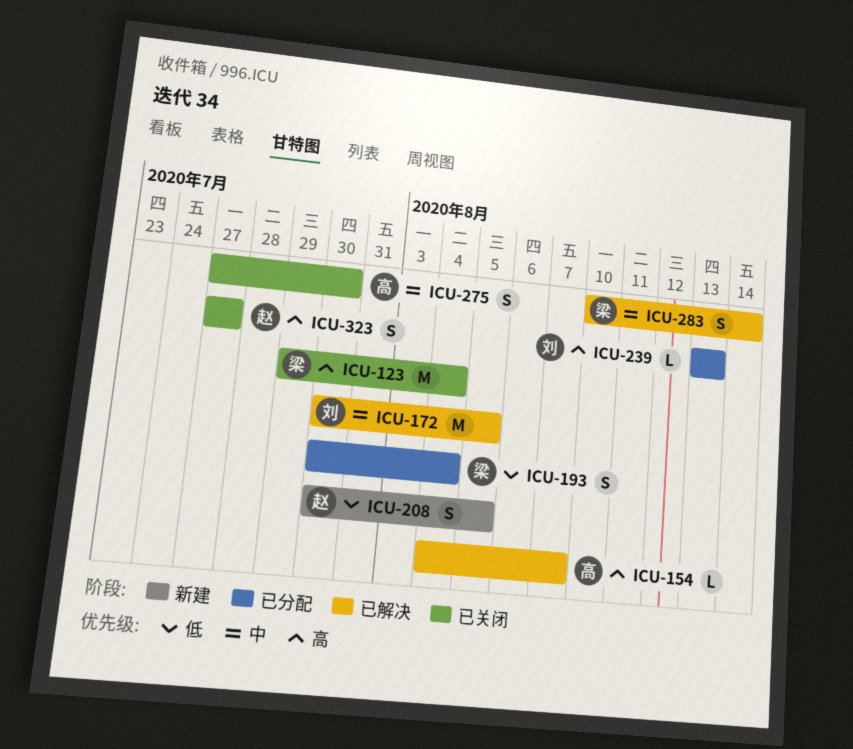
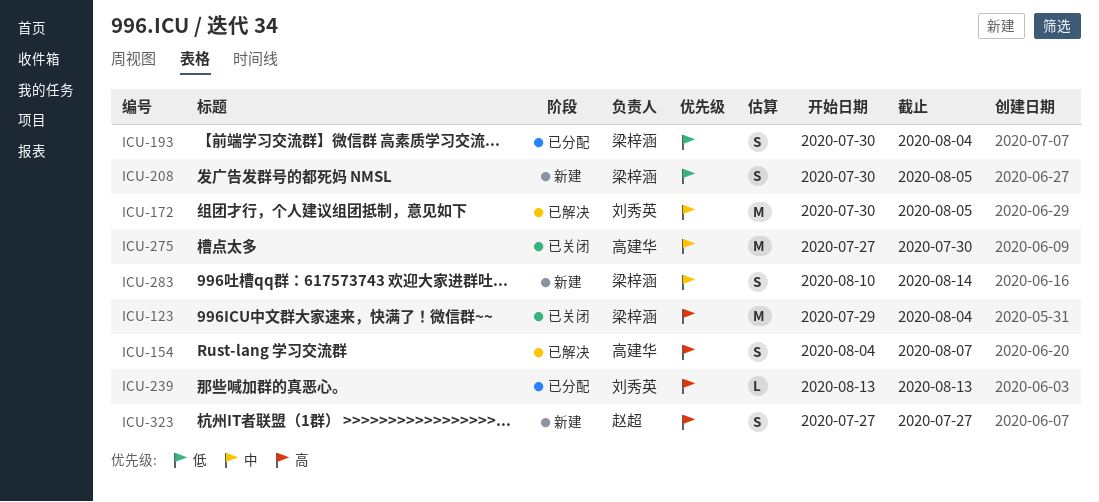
ICU-154, estimate: L -> S
ICU-208, owner: 赵超 -> 梁梓涵
ICU-275, estimate: S -> M
ICU-283, status: 已解决 -> 新建
ICU-323, status: 已关闭 -> 新建

